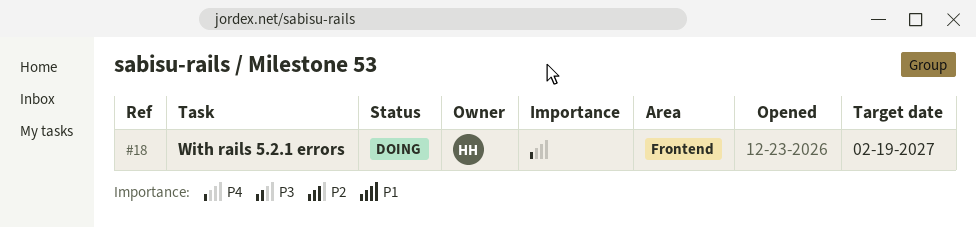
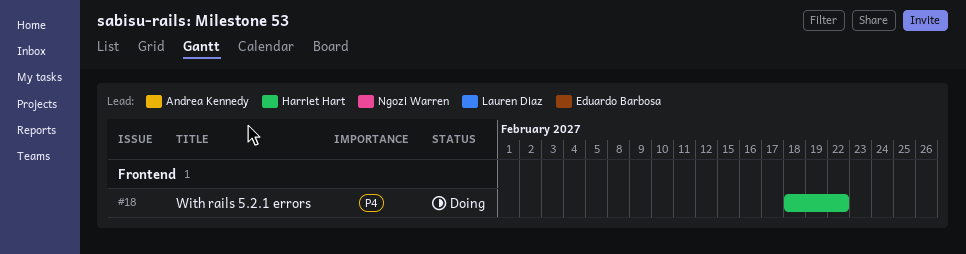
#18, due: Feb 19 -> Feb 22

